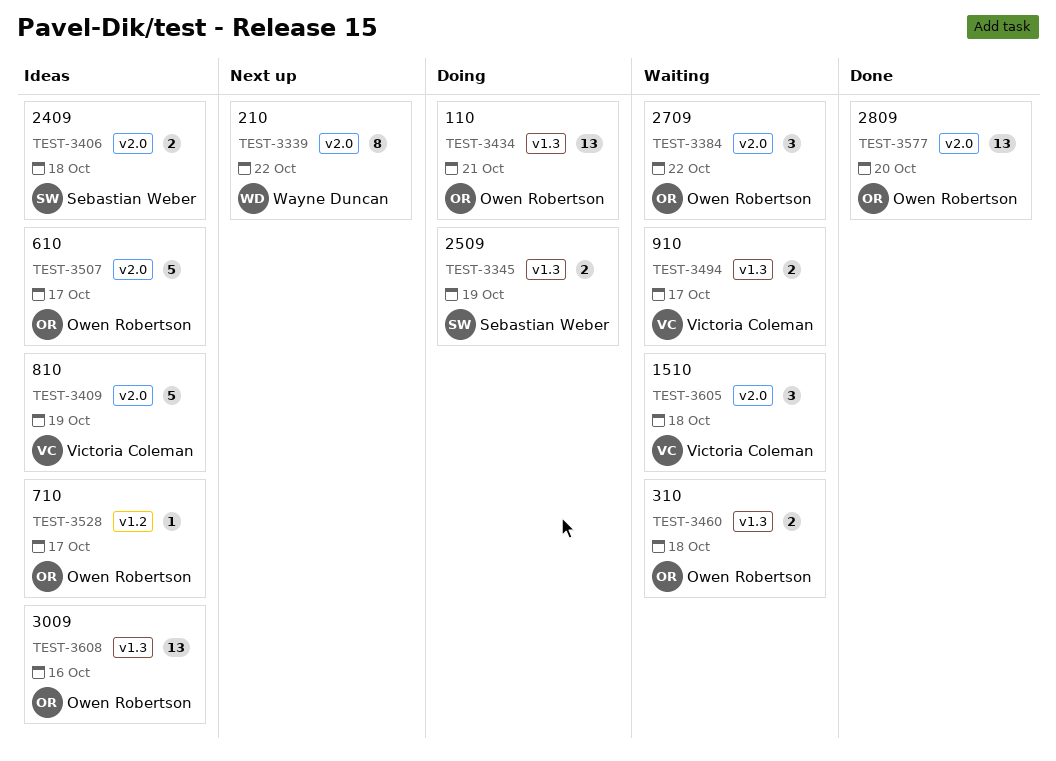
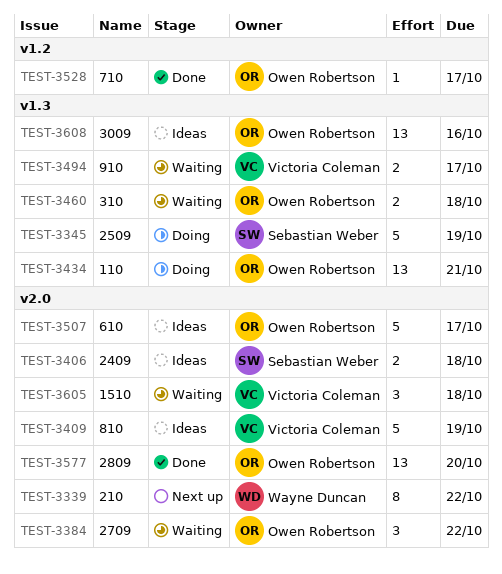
TEST-3345, estimate: 2 -> 5
TEST-3528, status: Ideas -> Done

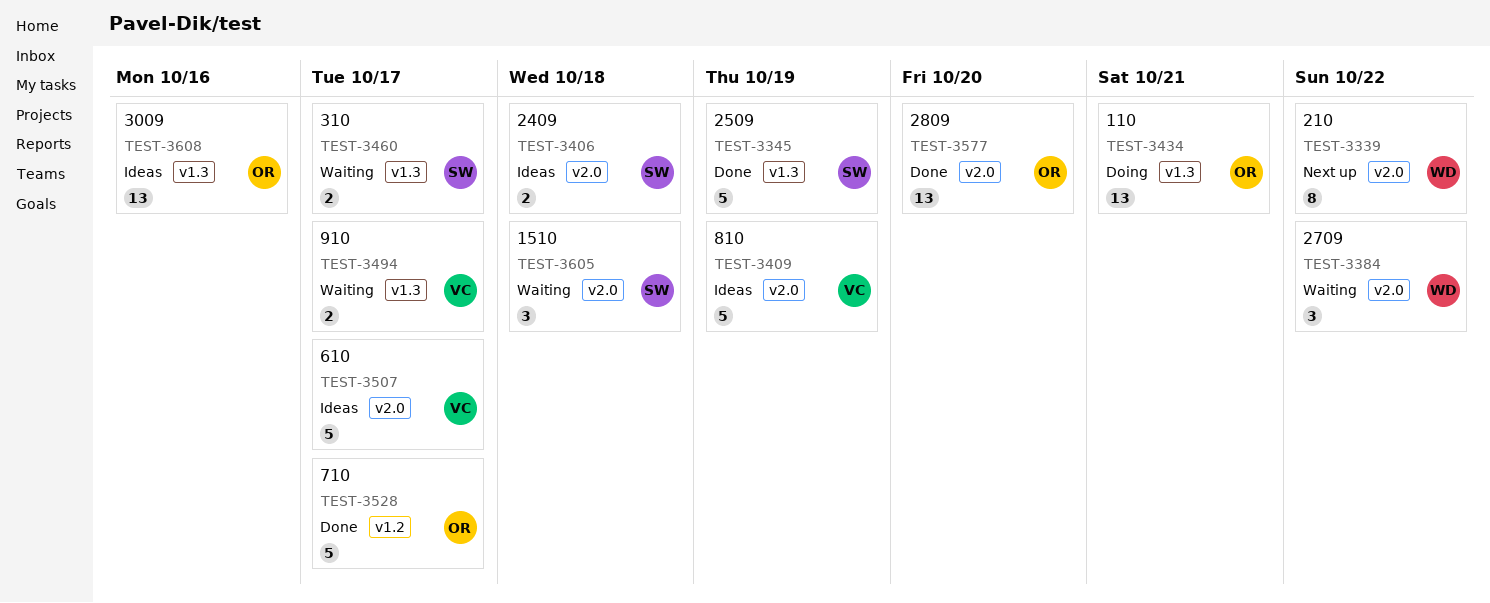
TEST-3345, status: Doing -> Done
TEST-3384, owner: Owen Robertson -> Wayne Duncan
TEST-3460, owner: Owen Robertson -> Sebastian Weber
TEST-3460, due: Oct 18 -> Oct 17
TEST-3507, owner: Owen Robertson -> Victoria Coleman
TEST-3528, estimate: 1 -> 5
TEST-3605, owner: Victoria Coleman -> Sebastian Weber

